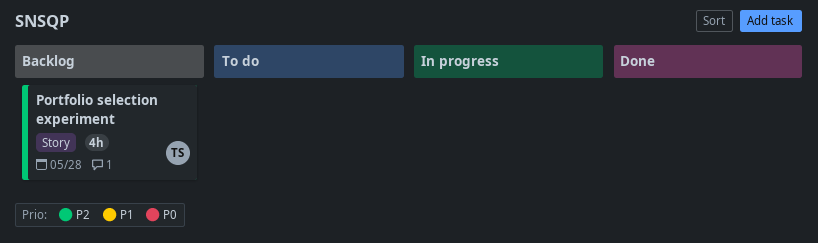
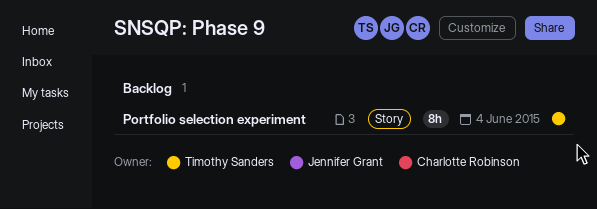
Portfolio selection experiment, estimate: 4h -> 8h
Portfolio selection experiment, due: May 28 -> Jun 4

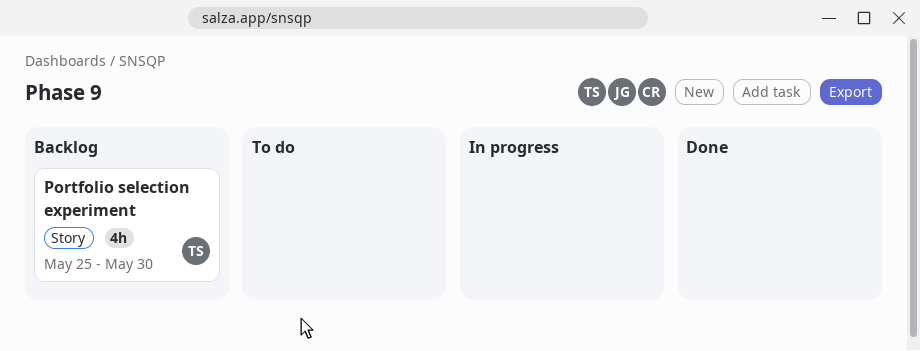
Portfolio selection experiment, estimate: 8h -> 4h
Portfolio selection experiment, due: Jun 4 -> May 30

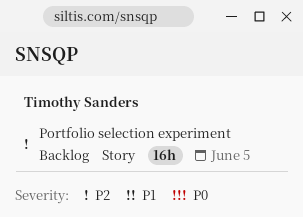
Portfolio selection experiment, estimate: 4h -> 16h
Portfolio selection experiment, due: May 30 -> Jun 5

